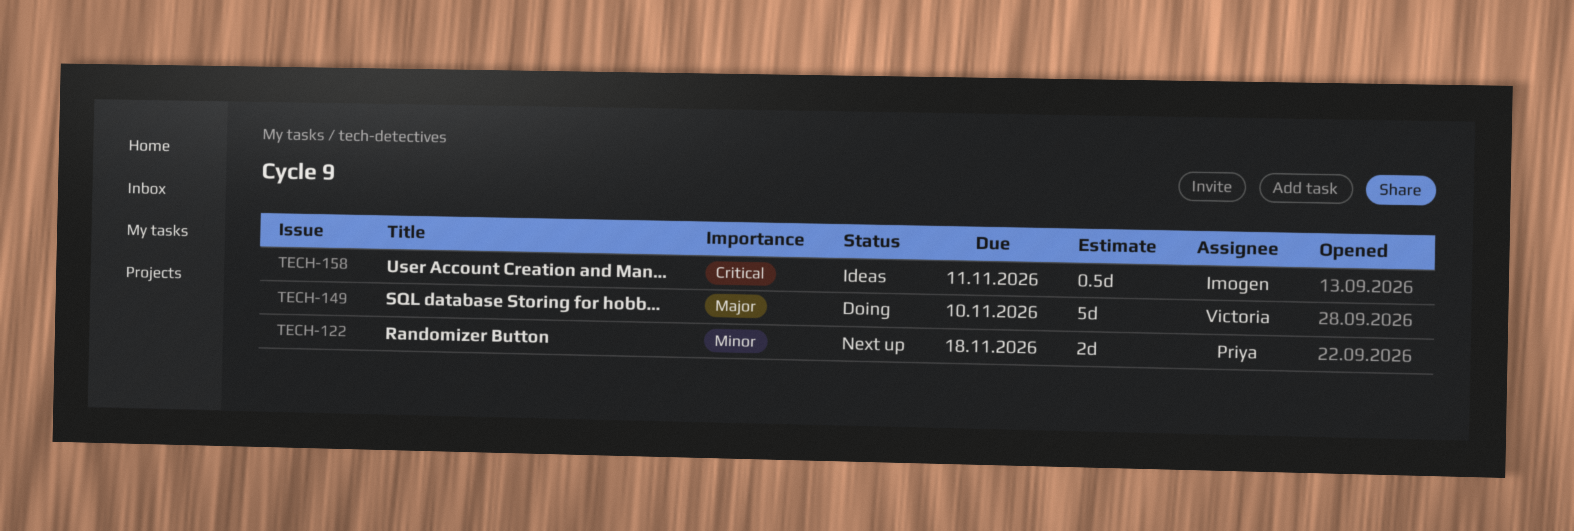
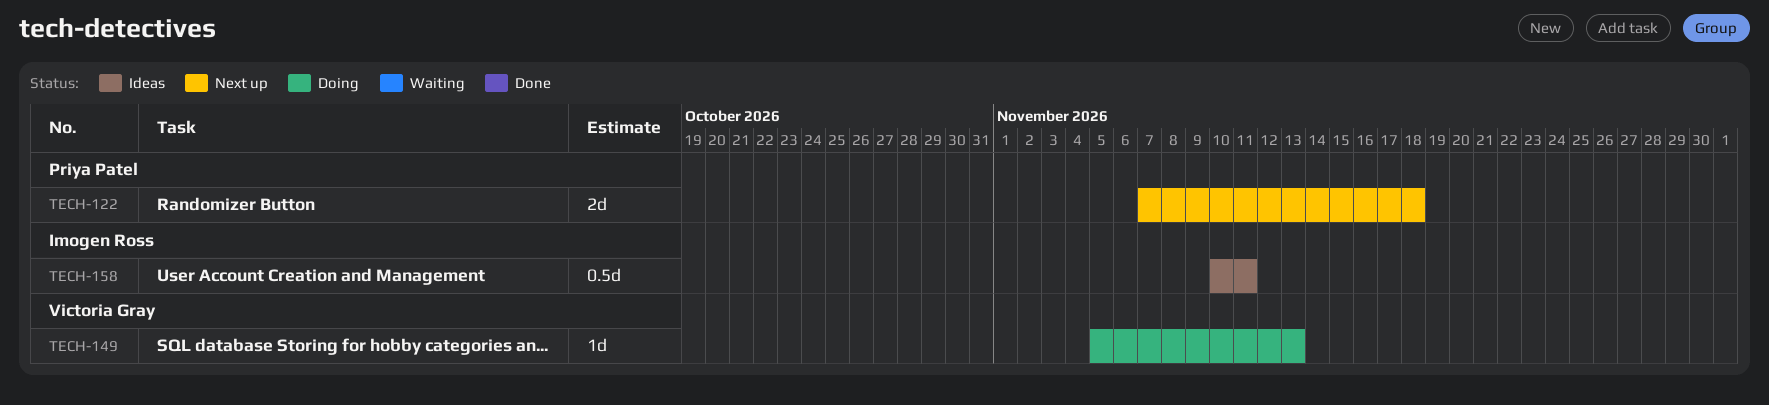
TECH-149, estimate: 5d -> 1d
TECH-149, due: Nov 10 -> Nov 13

